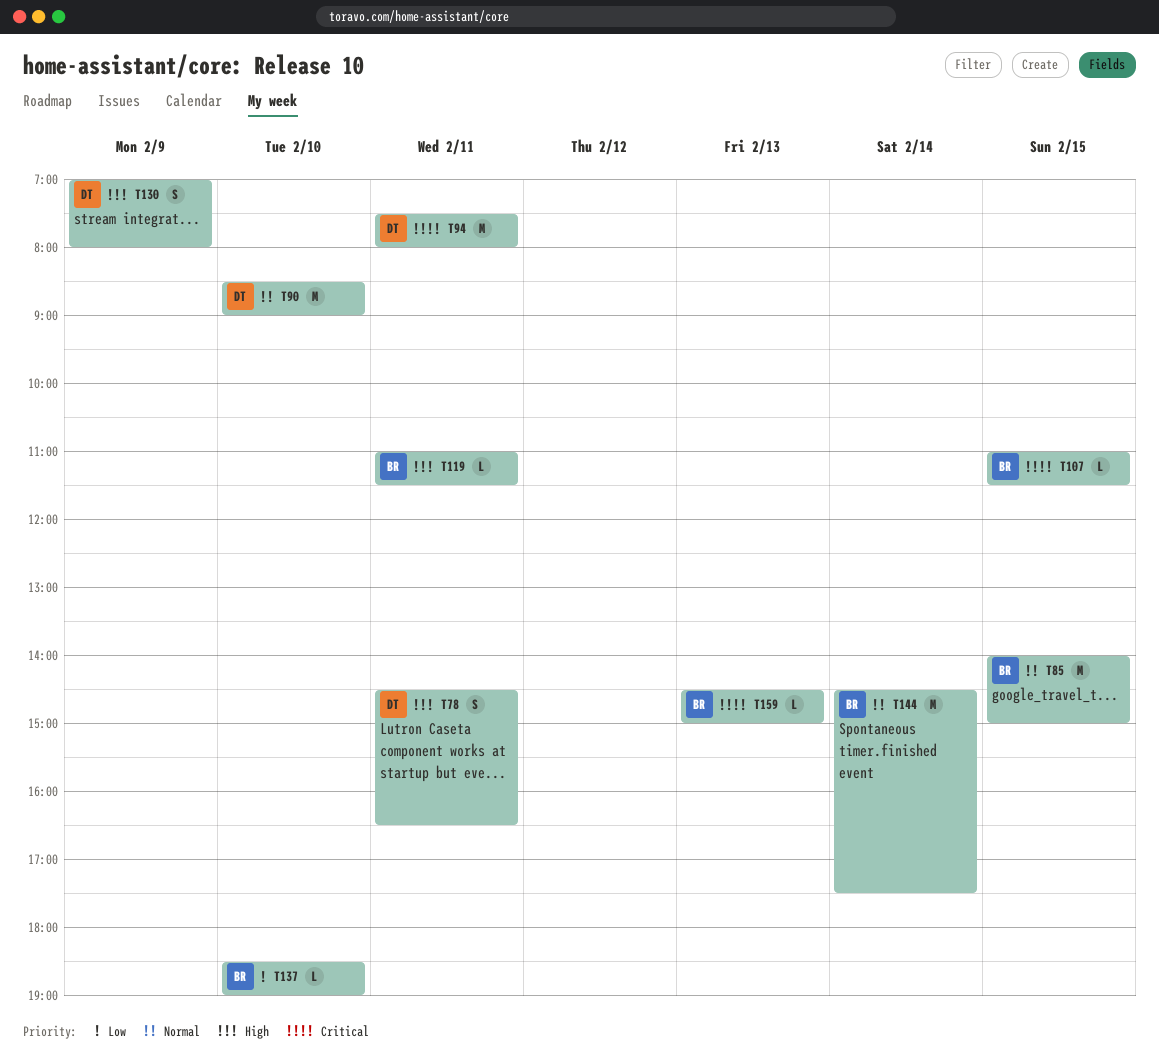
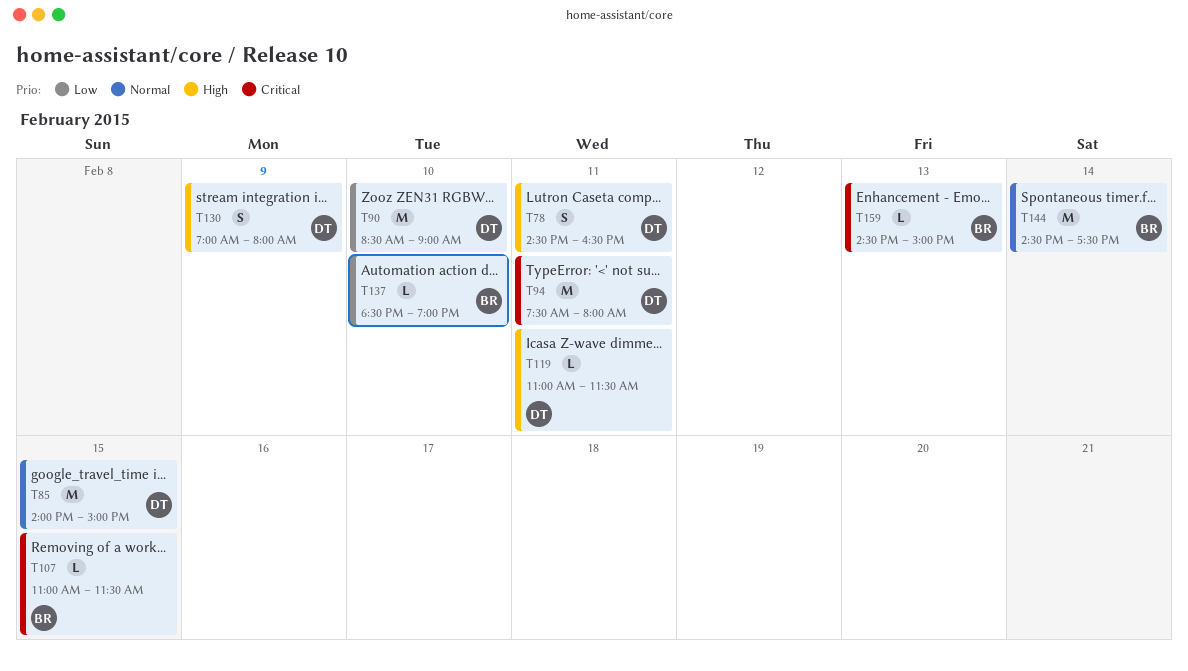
T85, owner: BR -> DT
T90, priority: Normal -> Low
T119, owner: BR -> DT

